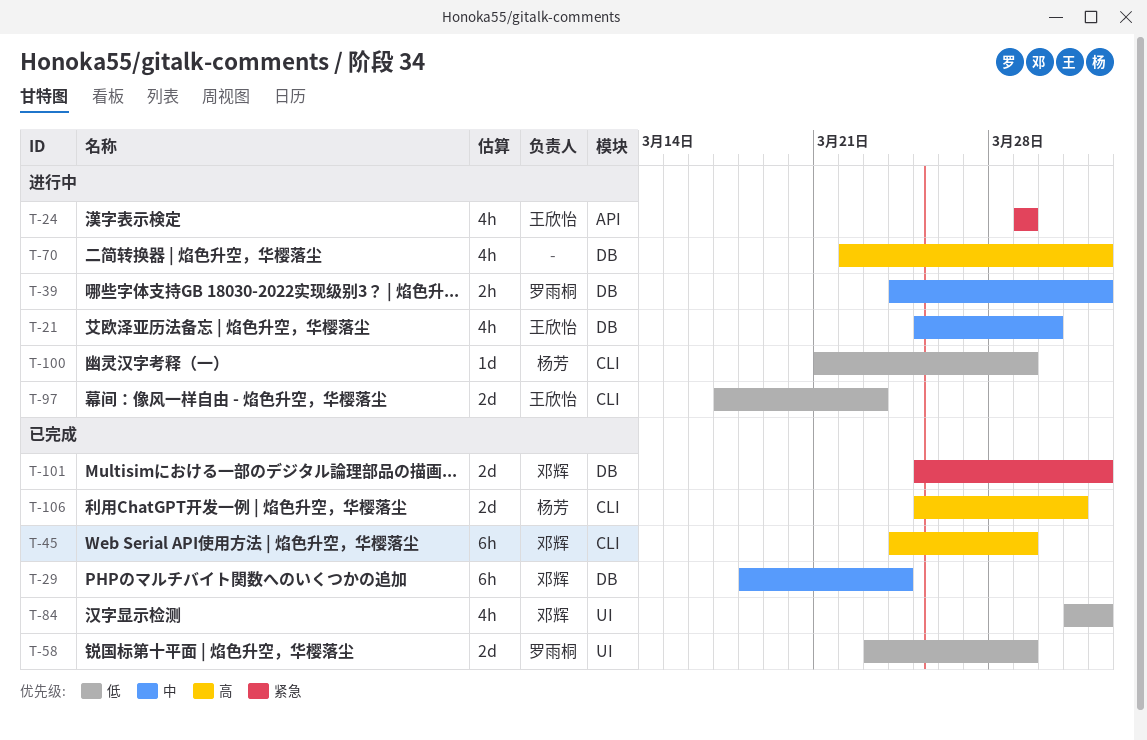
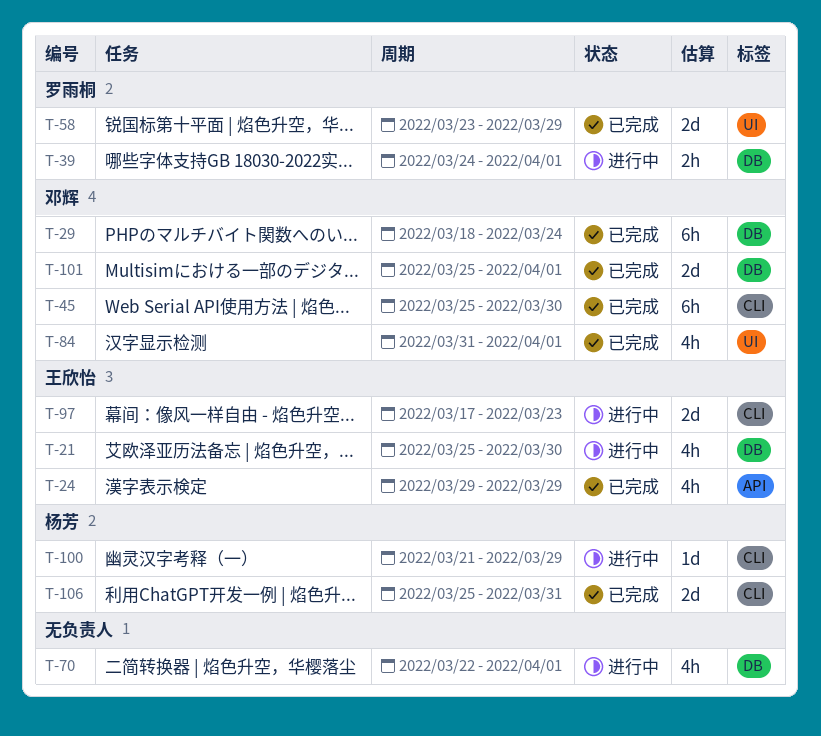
T-24, status: 进行中 -> 已完成
T-45, start: Mar 24 -> Mar 25
T-45, due: Mar 29 -> Mar 30

